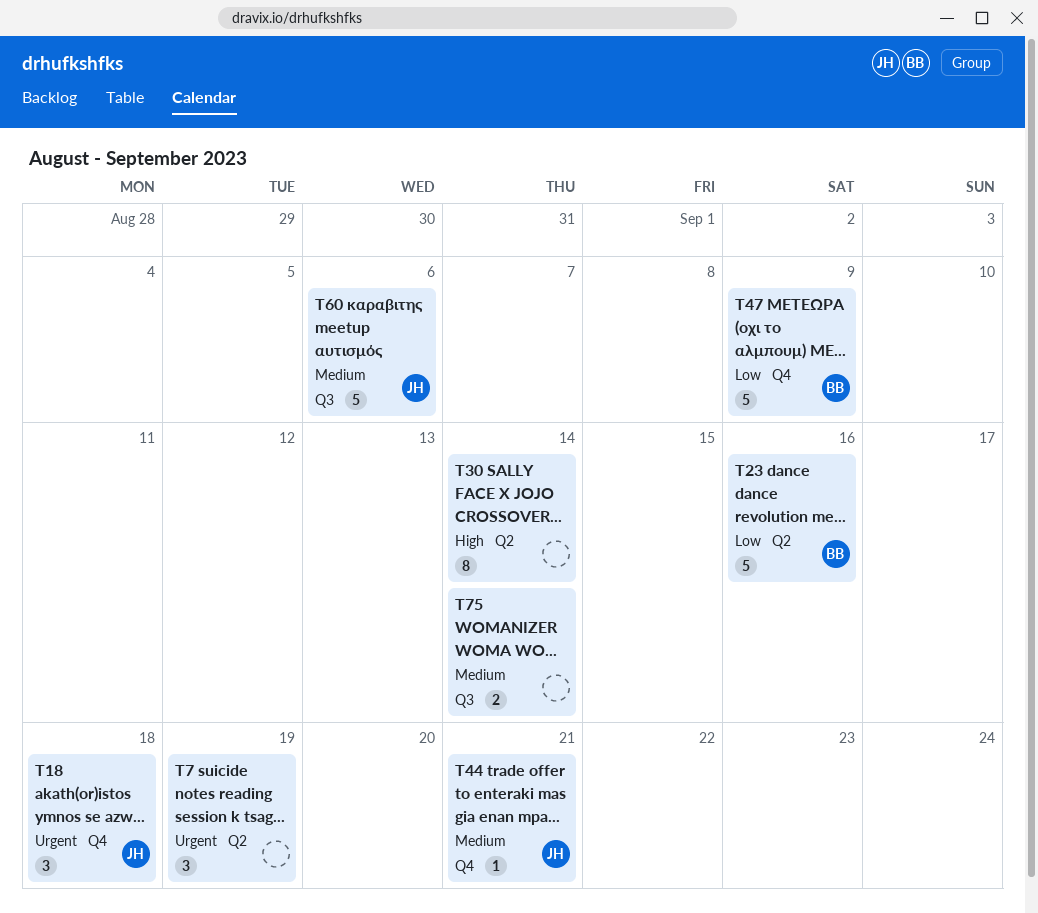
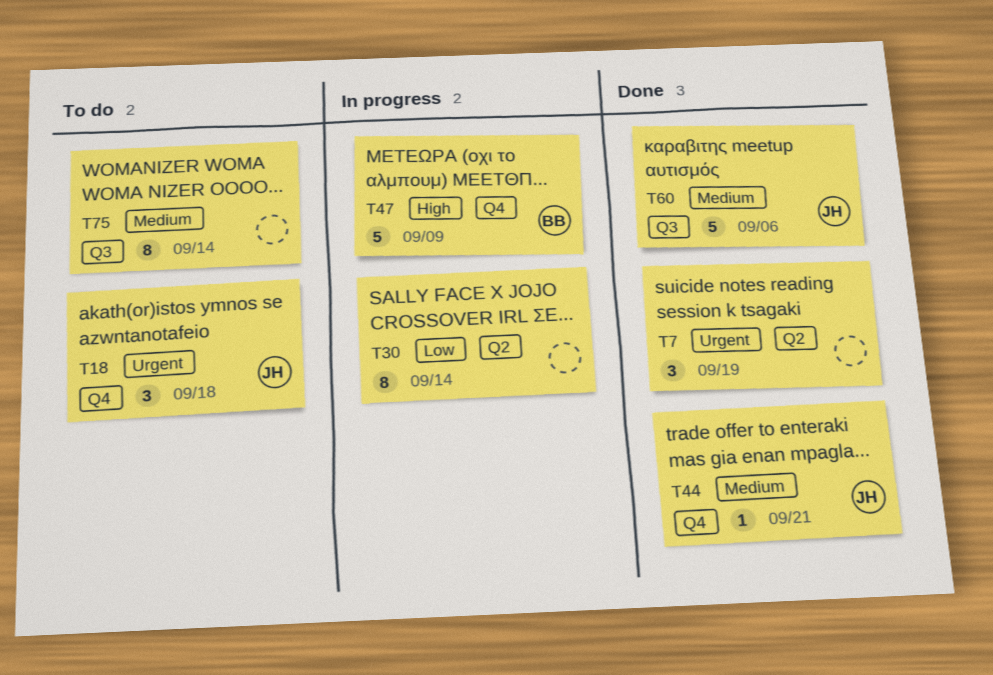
T23: present -> none
T30, priority: High -> Low
T47, priority: Low -> High
T75, estimate: 2 -> 8

